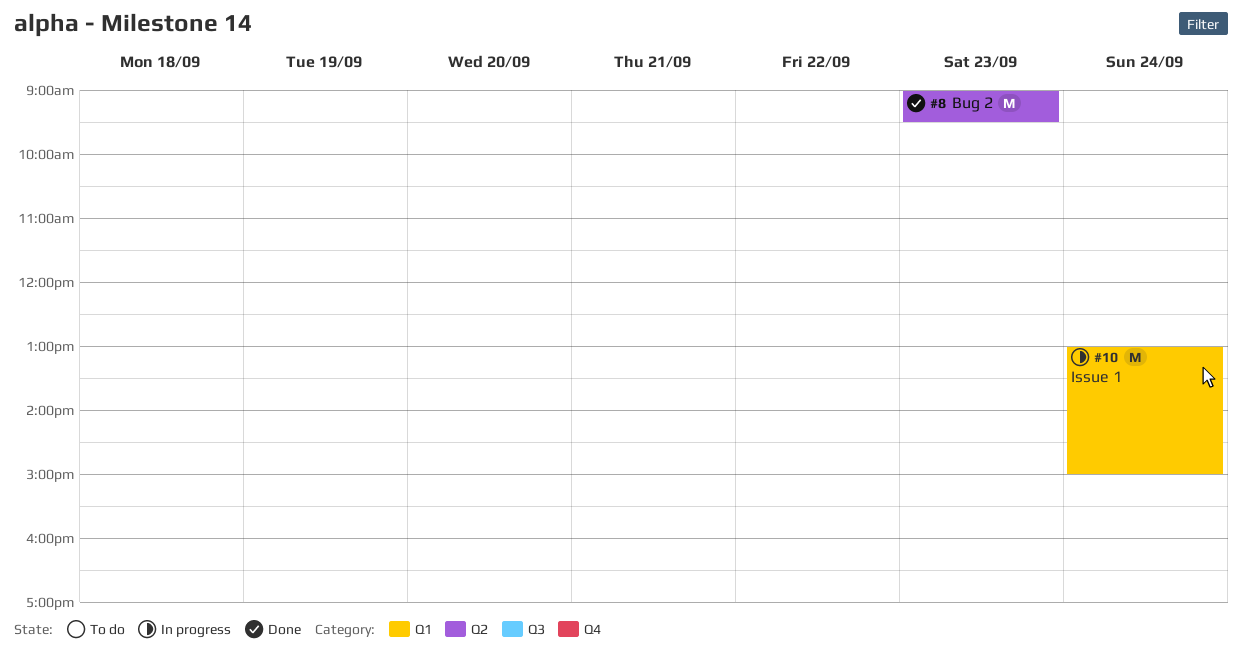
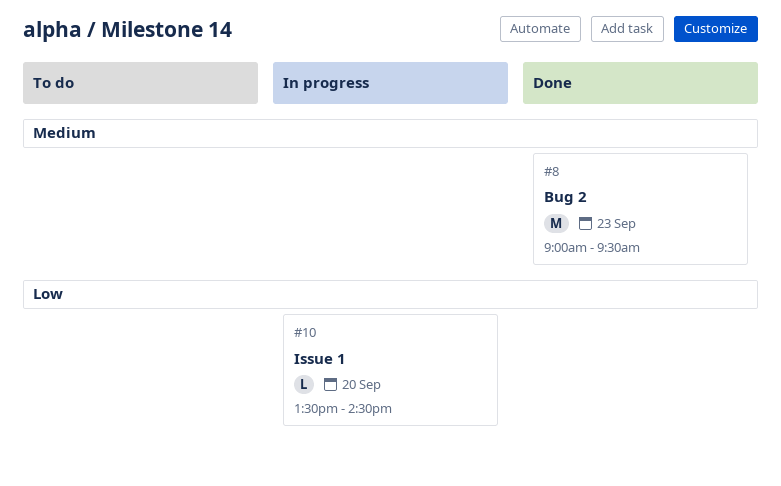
#10, estimate: M -> L
#10, day: Sep 24 -> Sep 20
#10, begins: 13:00 -> 13:30
#10, ends: 15:00 -> 14:30

